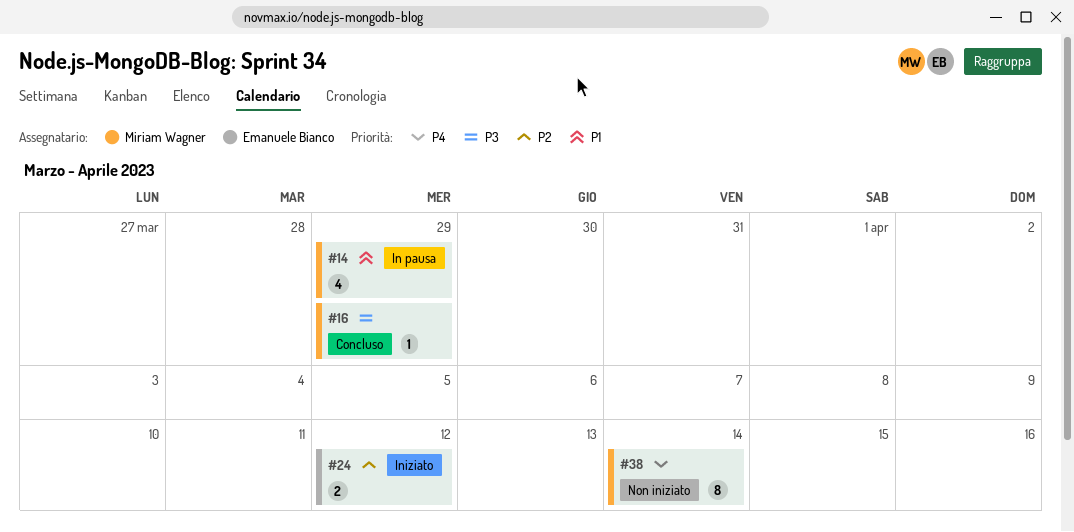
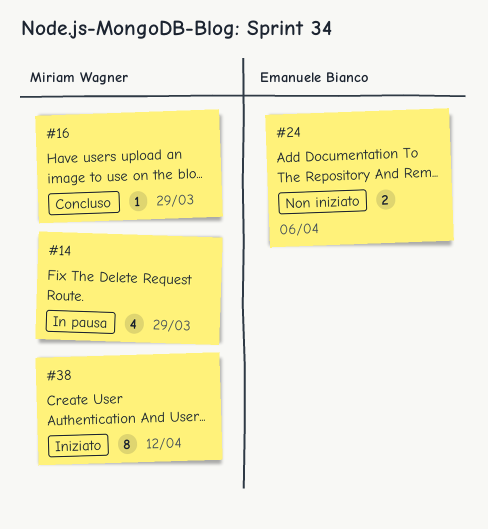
#24, status: Iniziato -> Non iniziato
#24, due: Apr 12 -> Apr 6
#38, status: Non iniziato -> Iniziato
#38, due: Apr 14 -> Apr 12

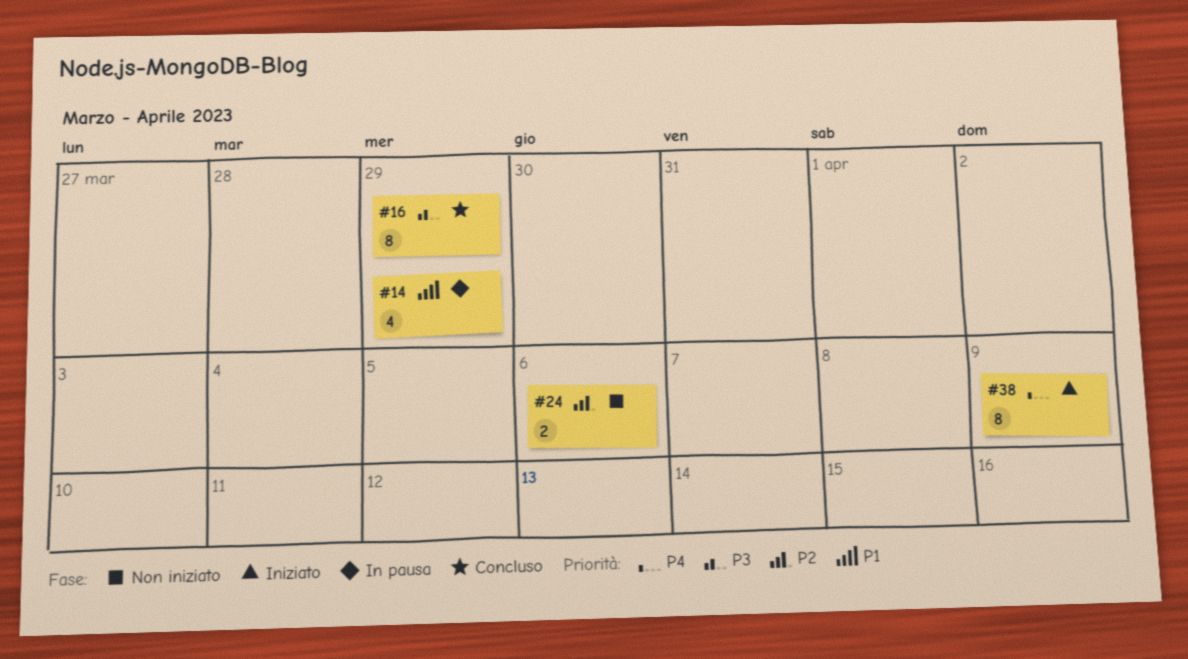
#16, estimate: 1 -> 8
#38, due: Apr 12 -> Apr 9

